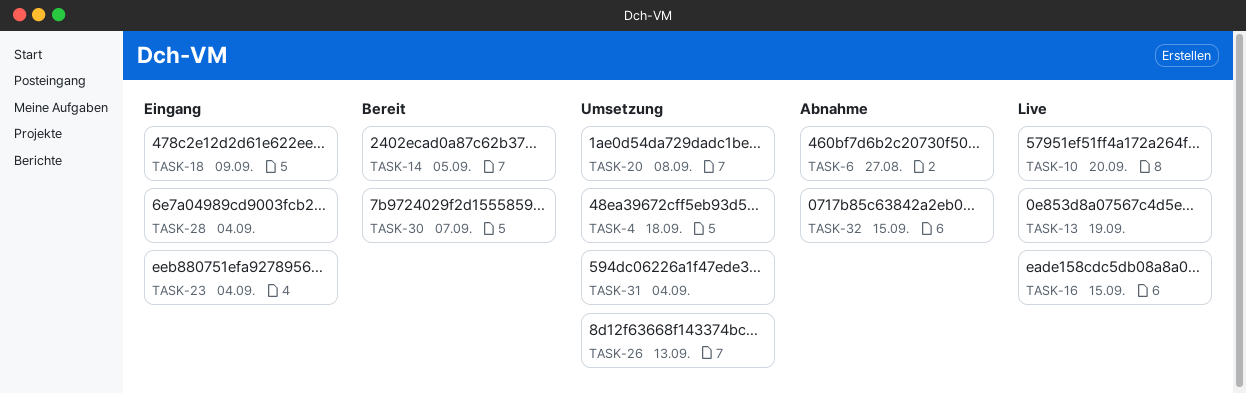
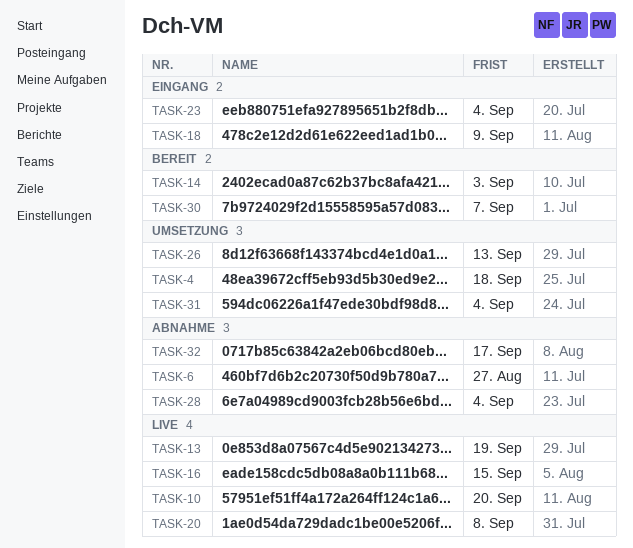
TASK-14, due: Sep 5 -> Sep 3
TASK-20, status: Umsetzung -> Live
TASK-28, status: Eingang -> Abnahme
TASK-32, due: Sep 15 -> Sep 17

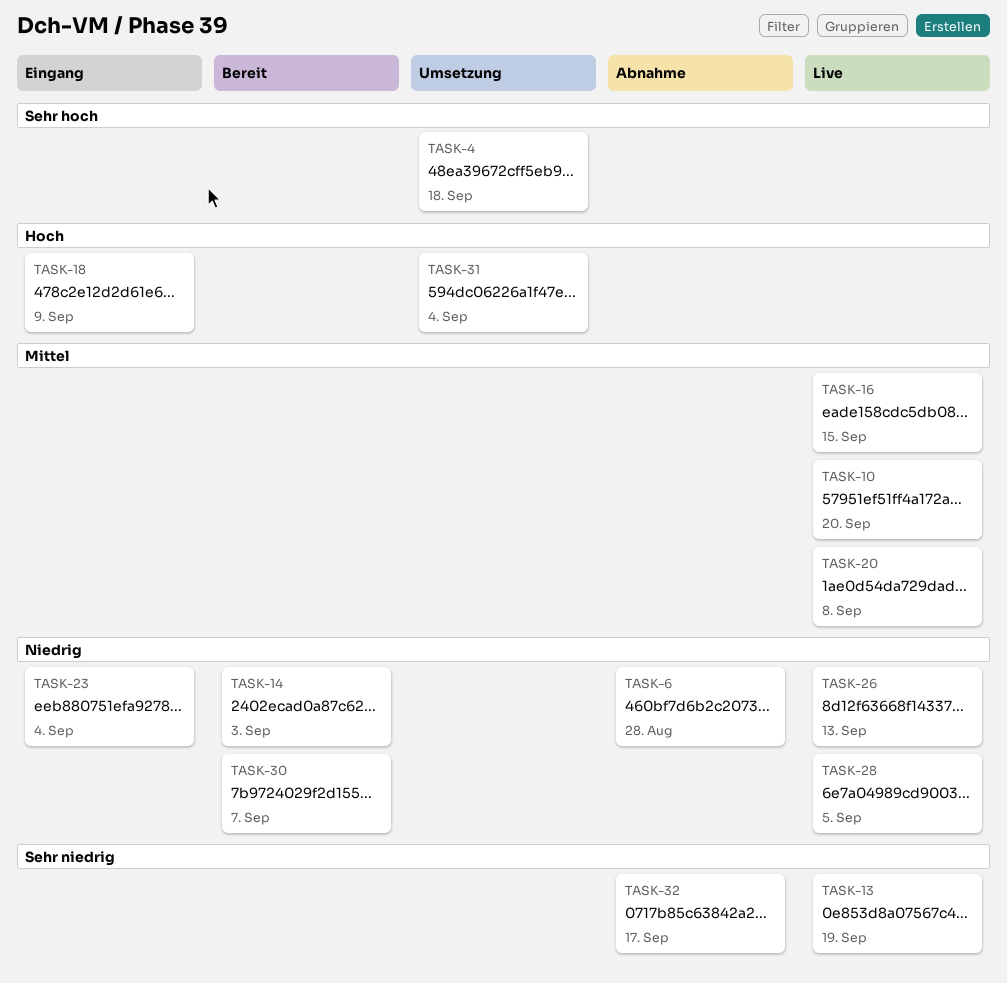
TASK-6, due: Aug 27 -> Aug 28
TASK-26, status: Umsetzung -> Live
TASK-28, status: Abnahme -> Live
TASK-28, due: Sep 4 -> Sep 5

